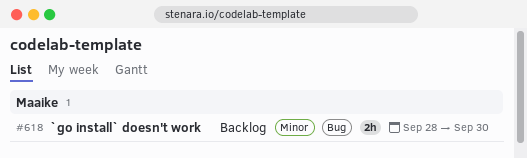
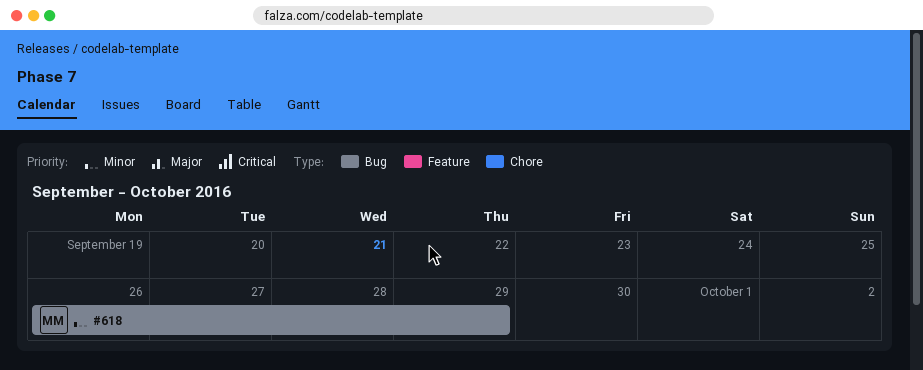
#618, start: Sep 28 -> Sep 26
#618, due: Sep 30 -> Sep 29

